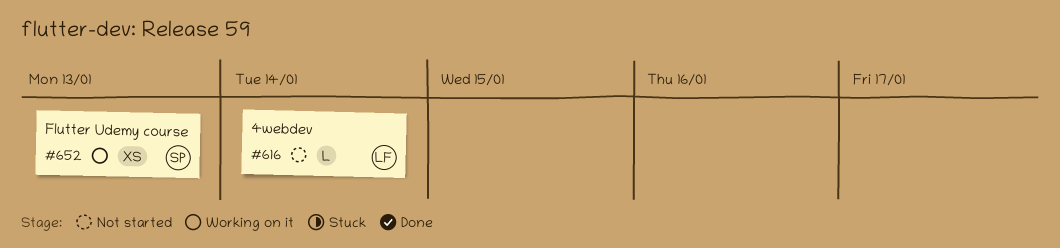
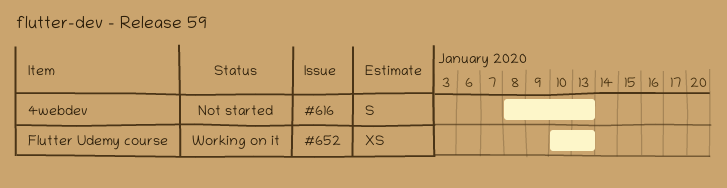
#616, estimate: L -> S
#616, due: Jan 14 -> Jan 13

